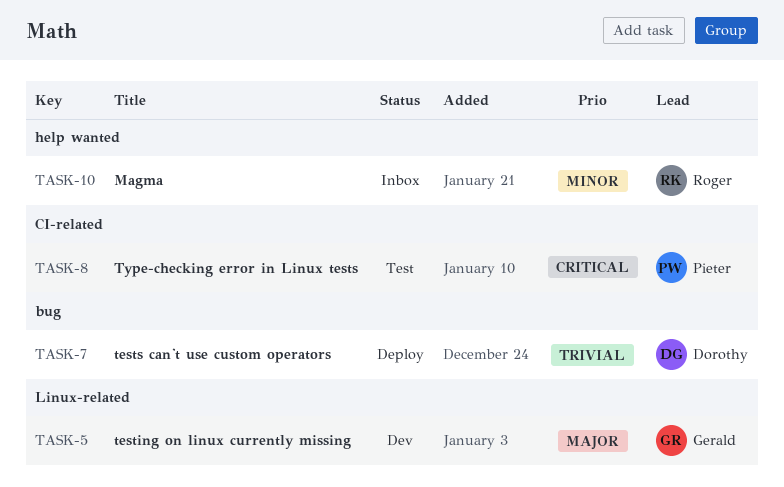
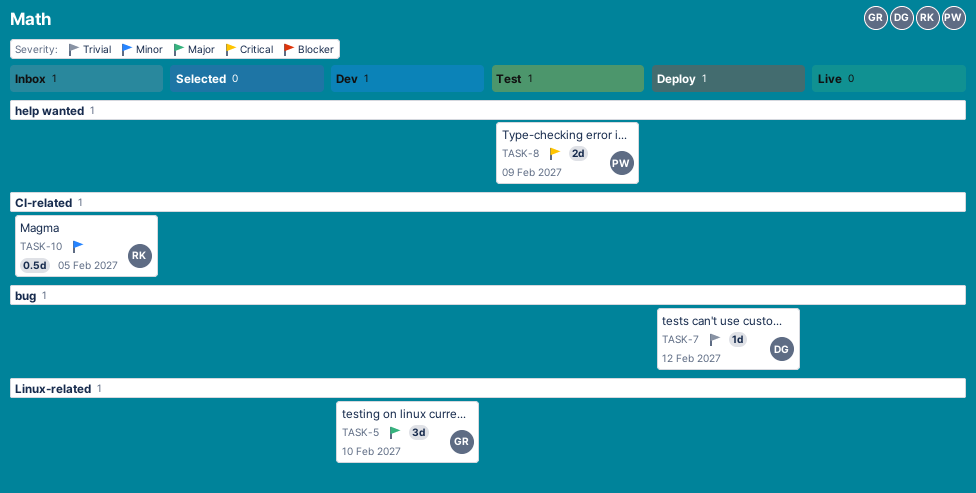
TASK-8, label: CI-related -> help wanted
TASK-10, label: help wanted -> CI-related

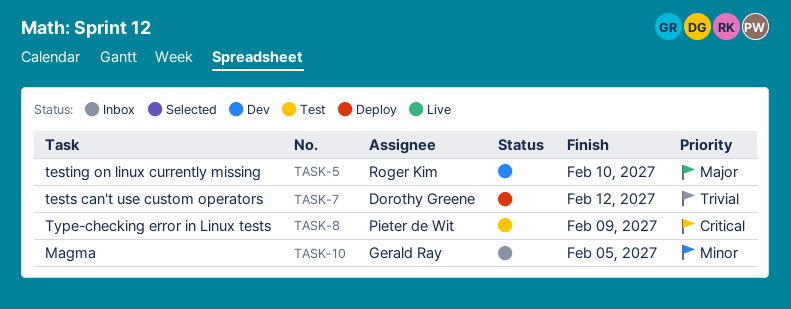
TASK-5, owner: Gerald Ray -> Roger Kim
TASK-10, owner: Roger Kim -> Gerald Ray

